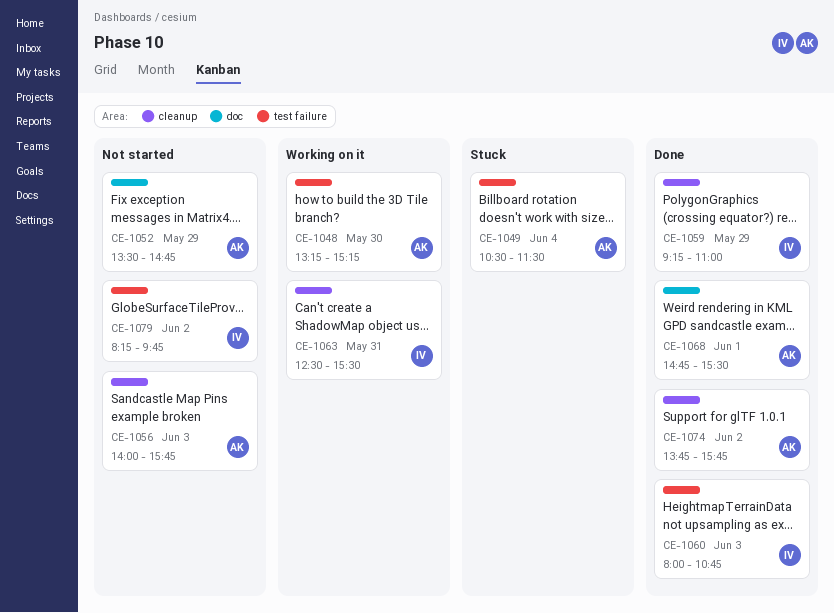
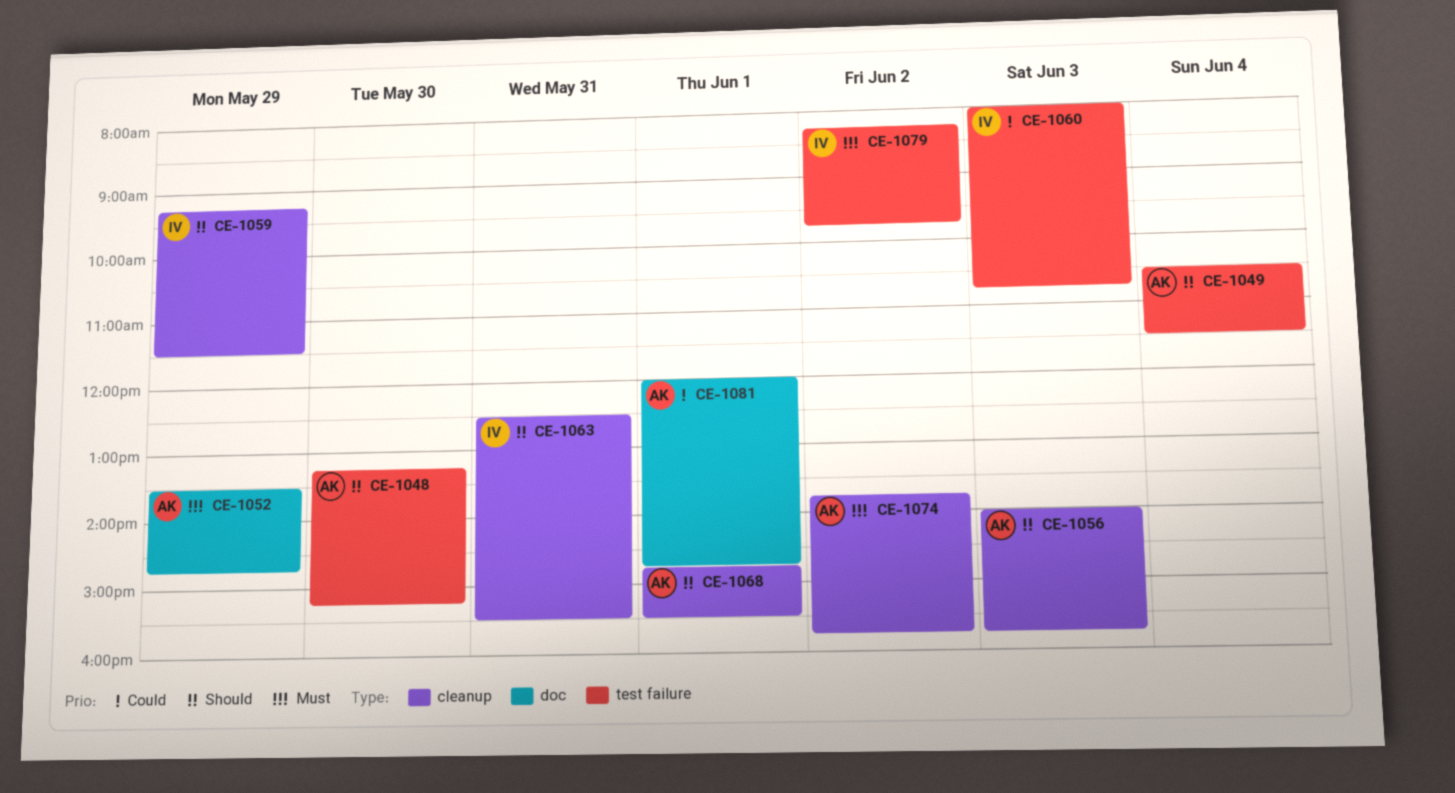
CE-1059, ends: 11:00 -> 11:30
CE-1068, label: doc -> cleanup
CE-1081: none -> present

